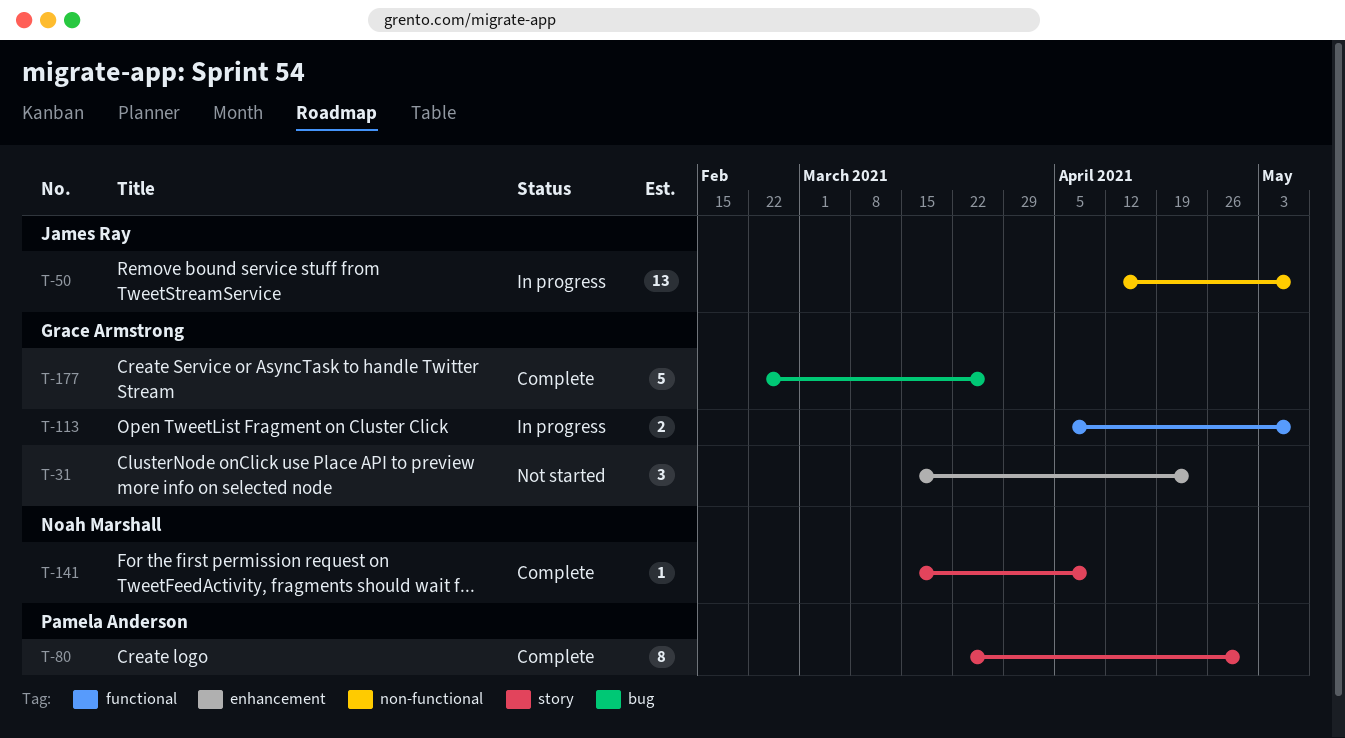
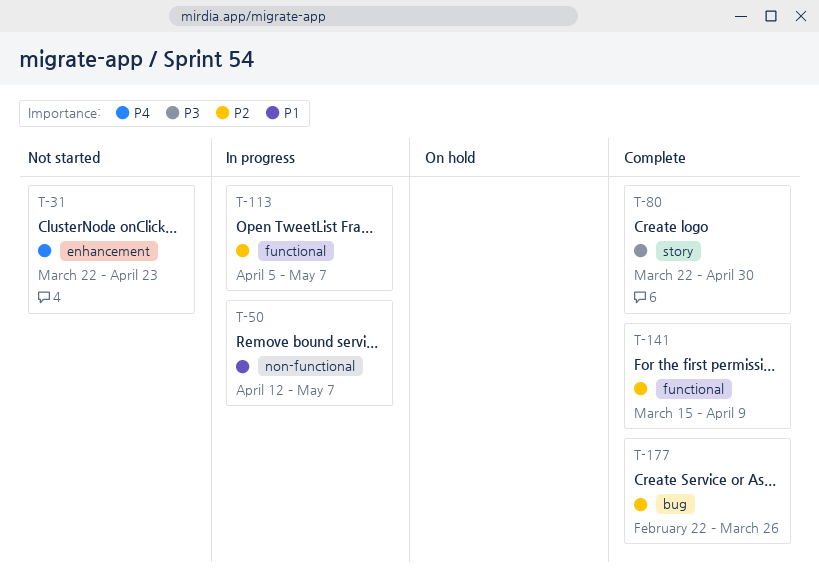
T-31, start: Mar 15 -> Mar 22
T-141, label: story -> functional

